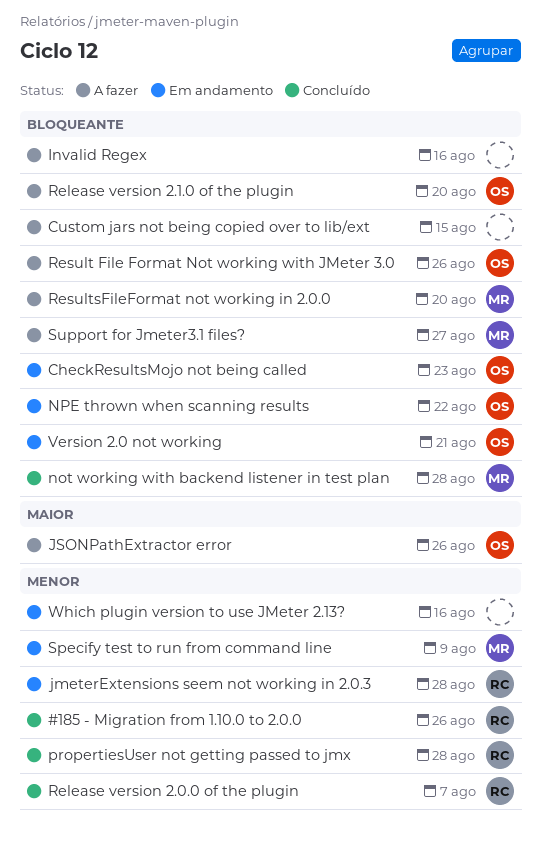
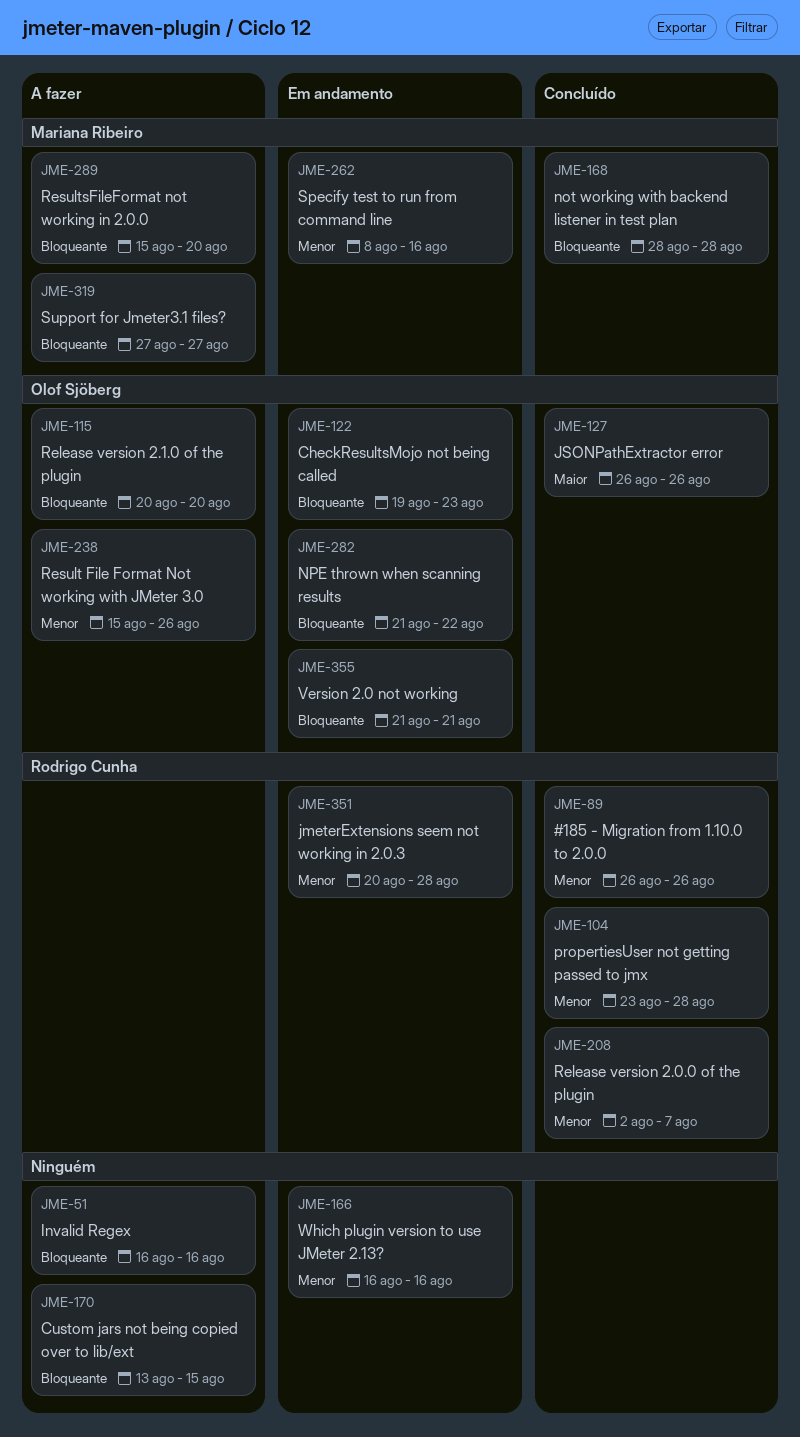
JSONPathExtractor error, status: A fazer -> Concluído
Result File Format Not working with JMeter 3.0, priority: Bloqueante -> Menor
Specify test to run from command line, due: Aug 9 -> Aug 16

